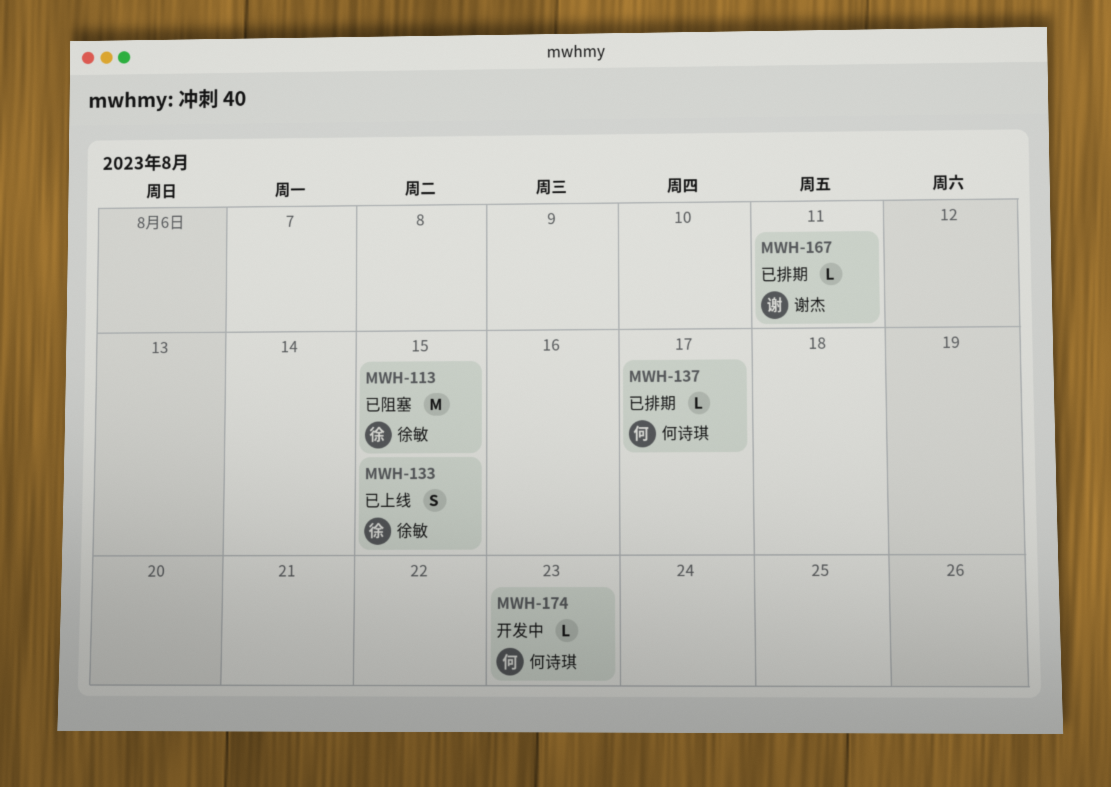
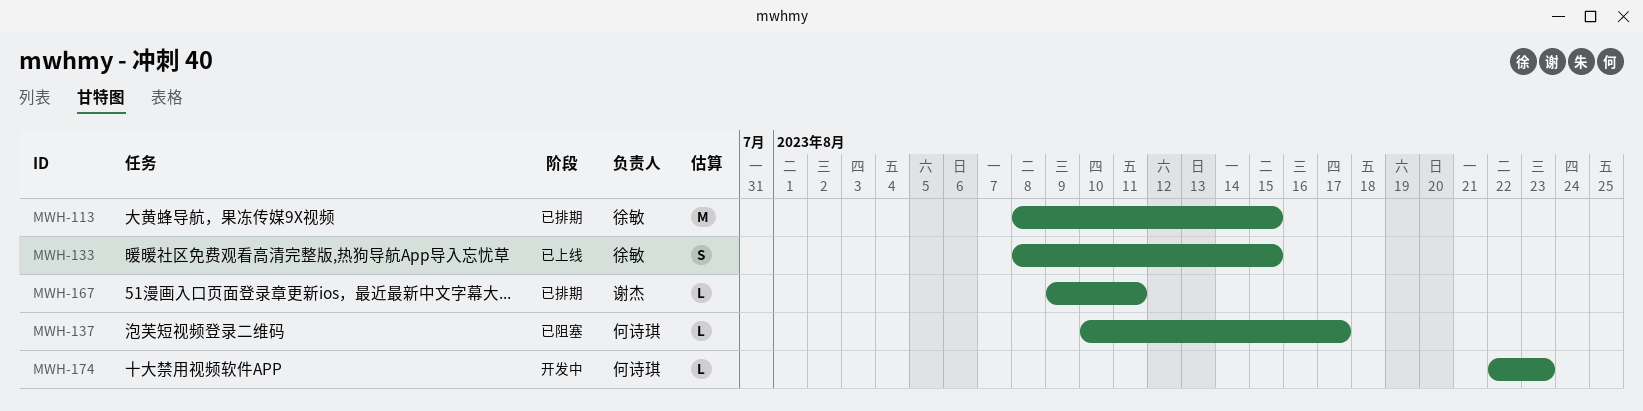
MWH-113, status: 已阻塞 -> 已排期
MWH-137, status: 已排期 -> 已阻塞

